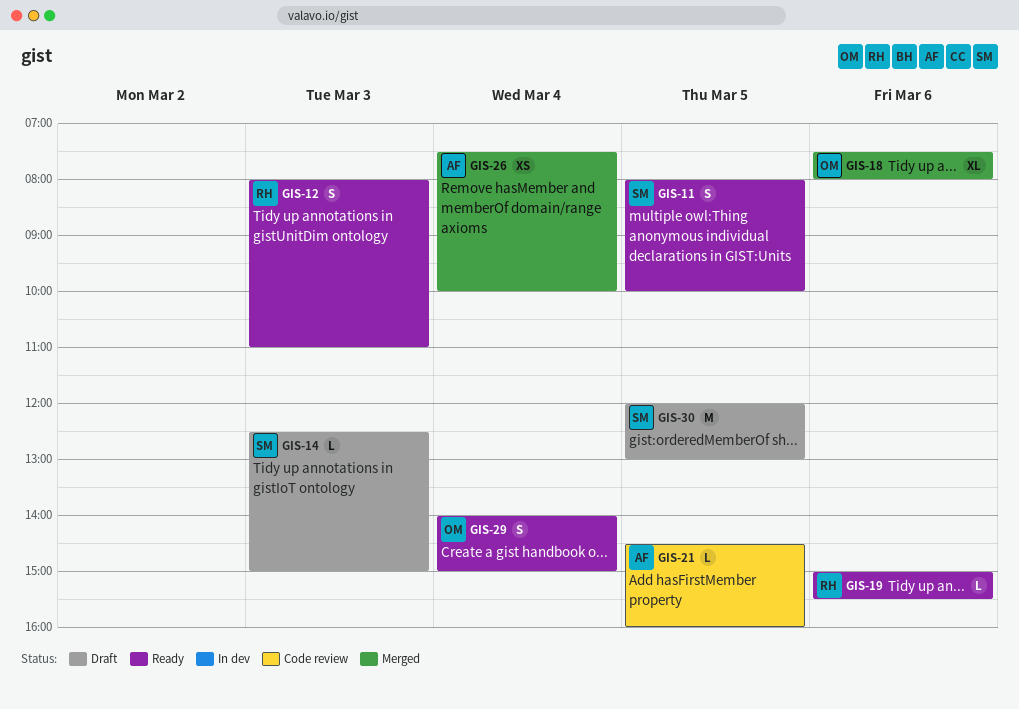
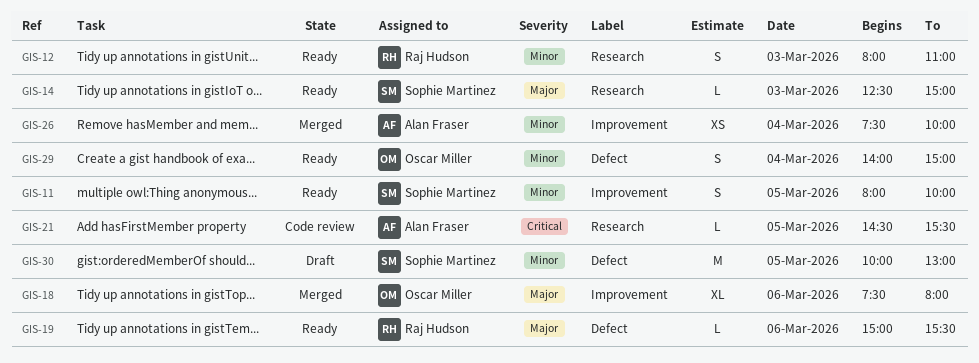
GIS-14, status: Draft -> Ready
GIS-21, ends: 16:00 -> 15:30
GIS-30, begins: 12:00 -> 10:00

